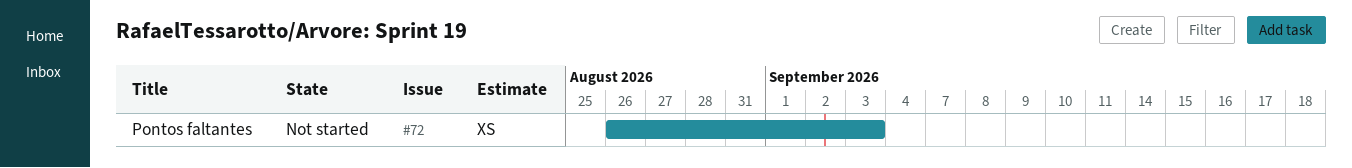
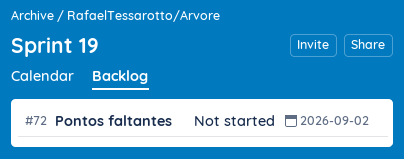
#72, due: Sep 3 -> Sep 2

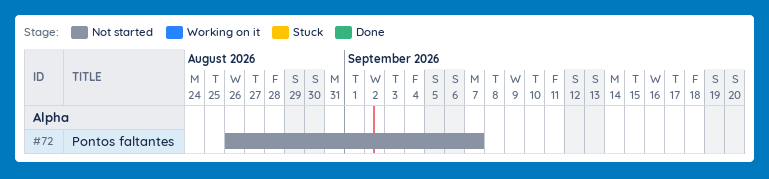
#72, due: Sep 2 -> Sep 7

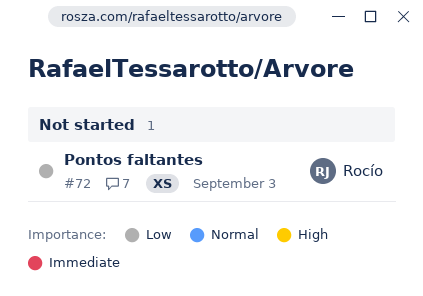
#72, due: Sep 7 -> Sep 3

